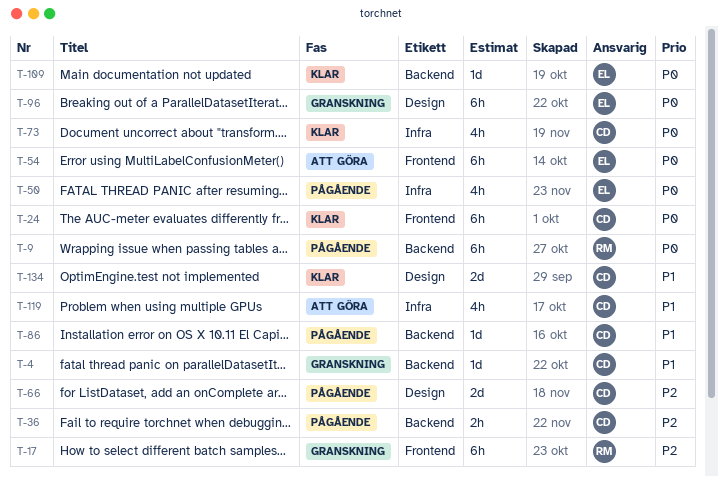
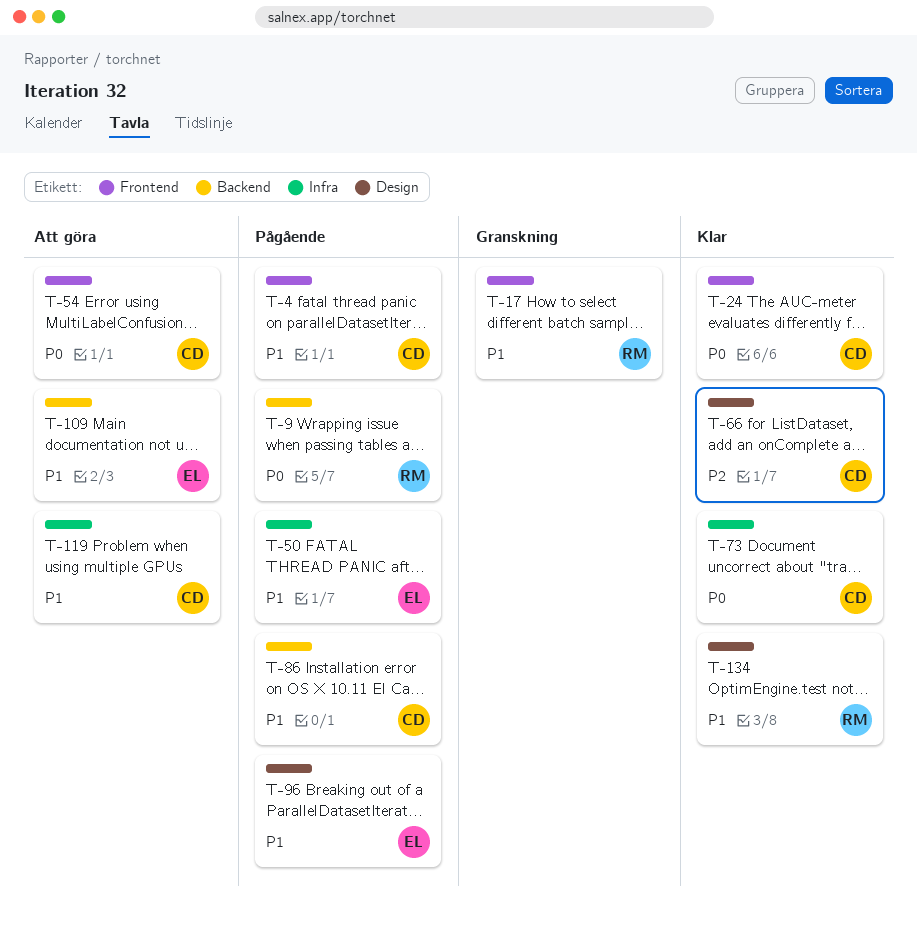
T-4, status: Granskning -> Pågående
T-4, label: Backend -> Frontend
T-17, priority: P2 -> P1
T-36: present -> none
T-50, priority: P0 -> P1
T-54, owner: EL -> CD
T-66, status: Pågående -> Klar
T-96, status: Granskning -> Pågående
T-96, priority: P0 -> P1
T-109, status: Klar -> Att göra
T-109, priority: P0 -> P1
T-134, owner: CD -> RM

